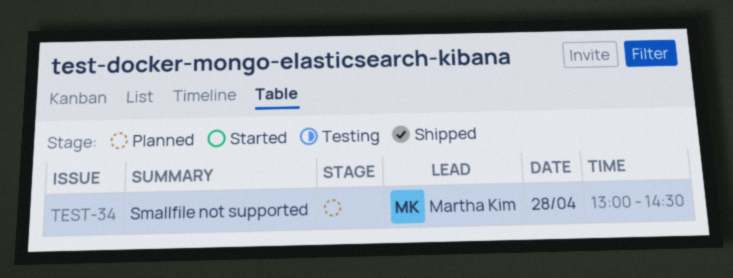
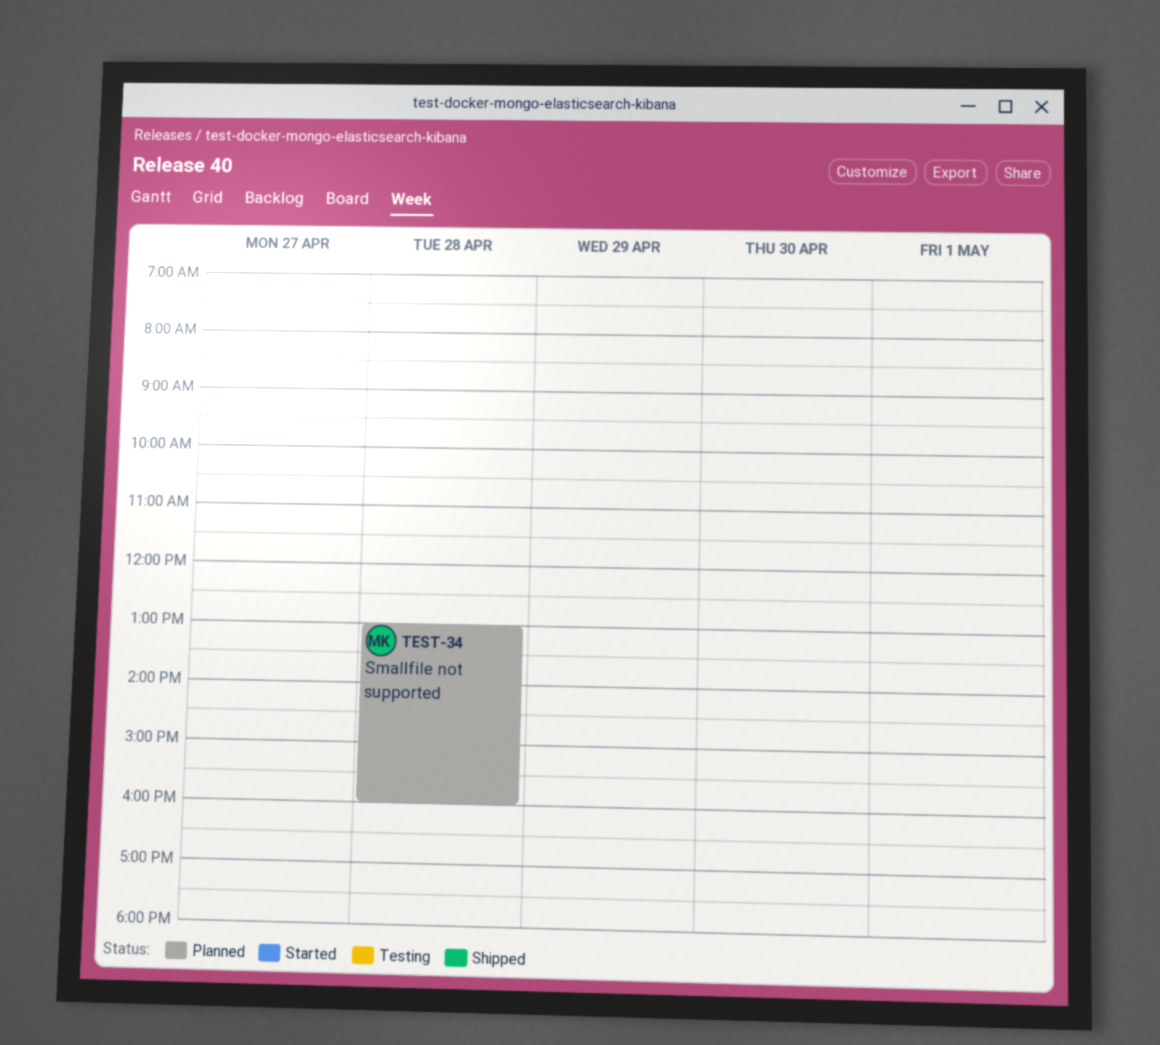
TEST-34, ends: 14:30 -> 16:00

